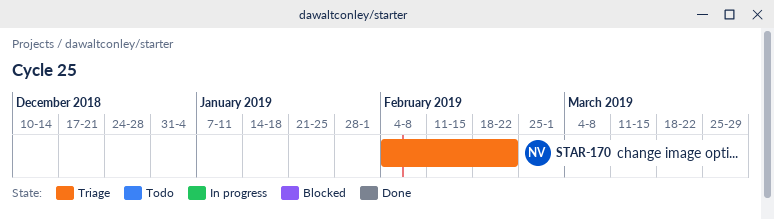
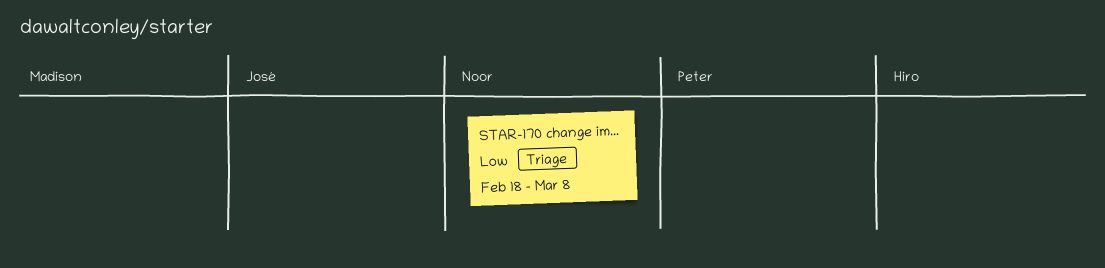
STAR-170, start: Feb 4 -> Feb 18
STAR-170, due: Feb 22 -> Mar 8

